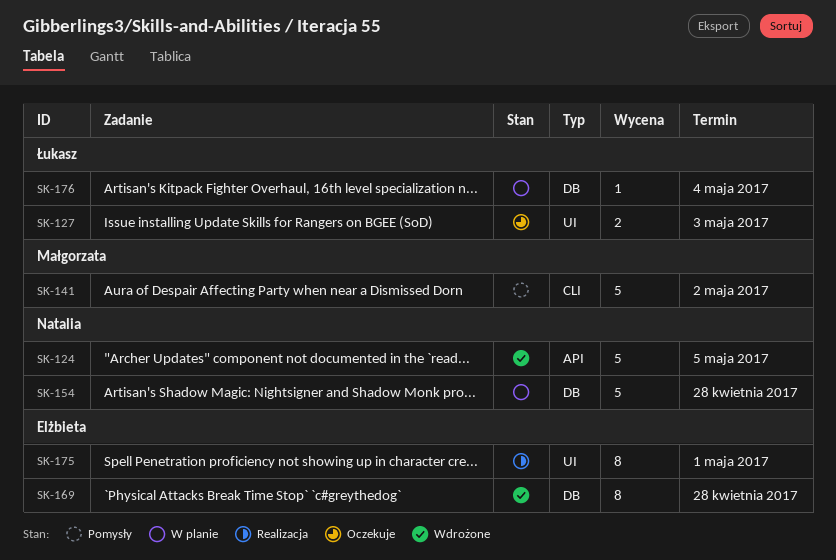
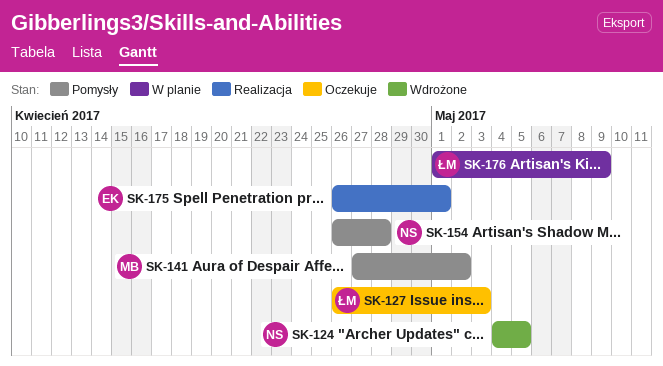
SK-154, status: W planie -> Pomysły
SK-169: present -> none
SK-176, due: May 4 -> May 9

